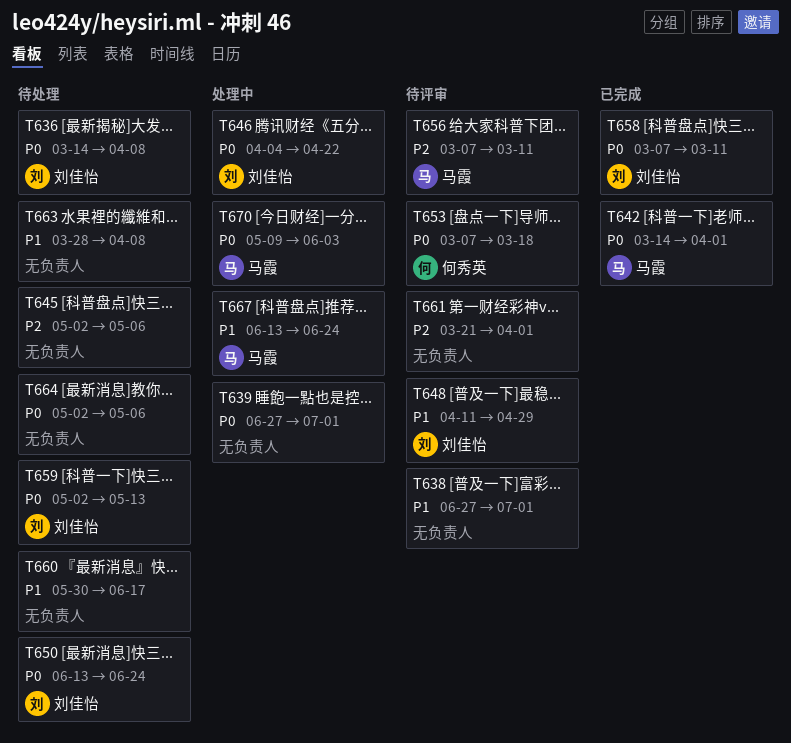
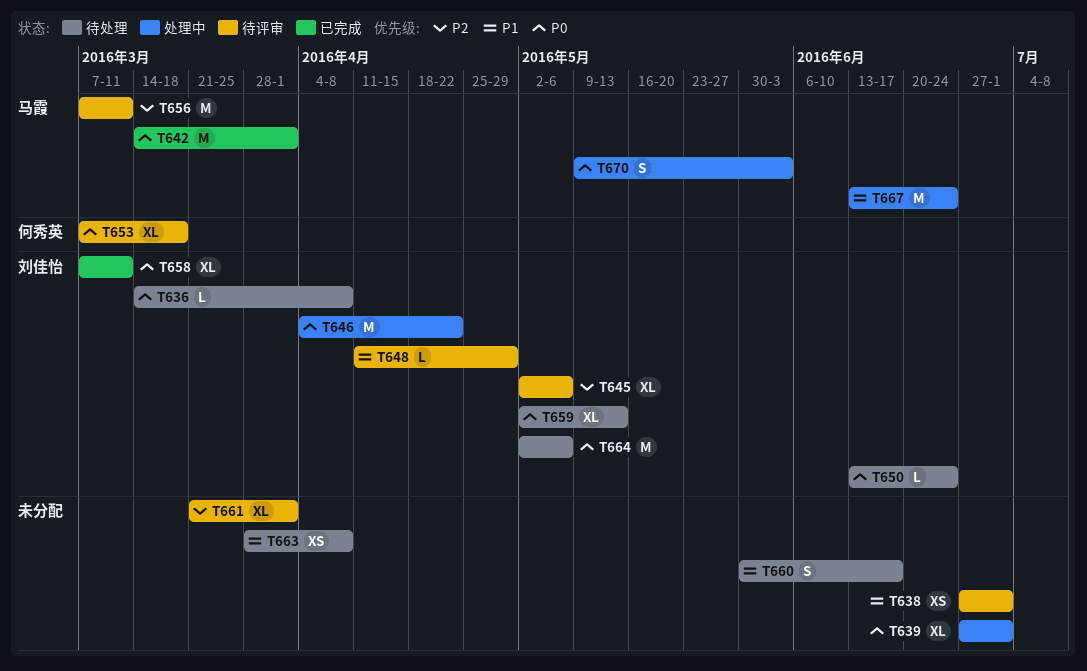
T645, status: 待处理 -> 待评审
T645, owner: none -> 刘佳怡
T664, owner: none -> 刘佳怡

